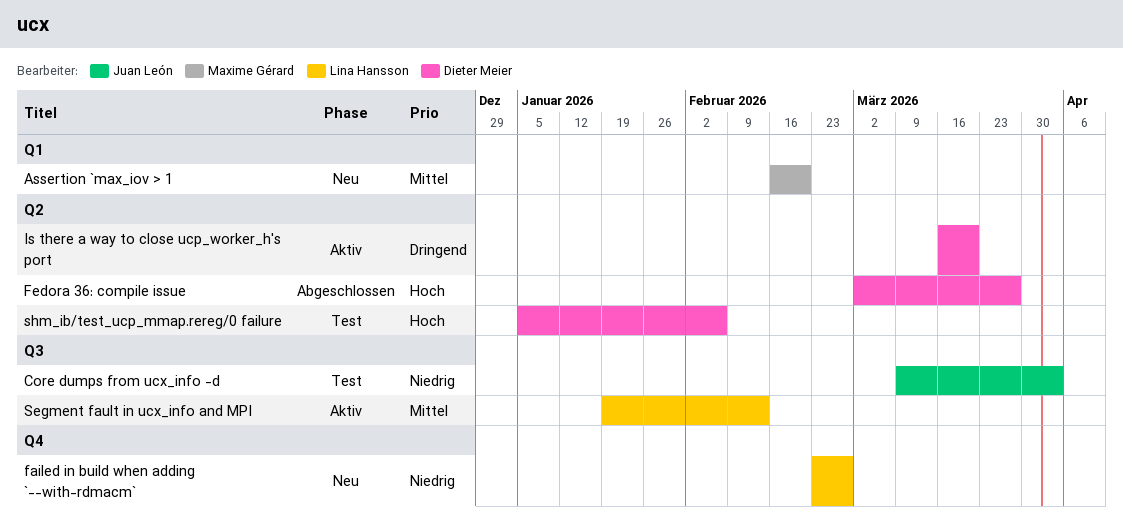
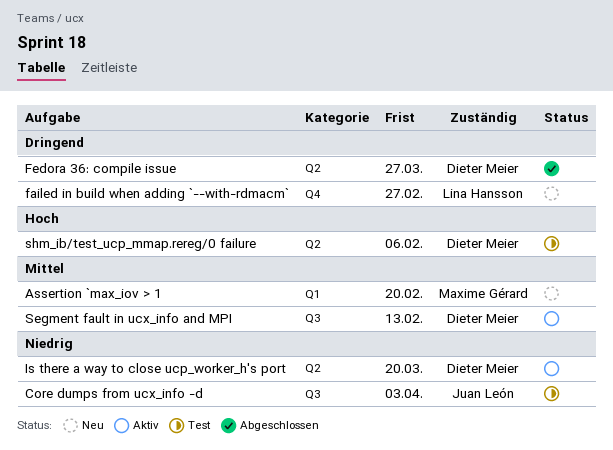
failed in build when adding `--with-rdmacm`, priority: Niedrig -> Dringend
Fedora 36: compile issue, priority: Hoch -> Dringend
Is there a way to close ucp_worker_h's port, priority: Dringend -> Niedrig
Segment fault in ucx_info and MPI, owner: Lina Hansson -> Dieter Meier

